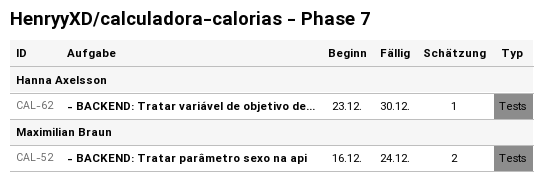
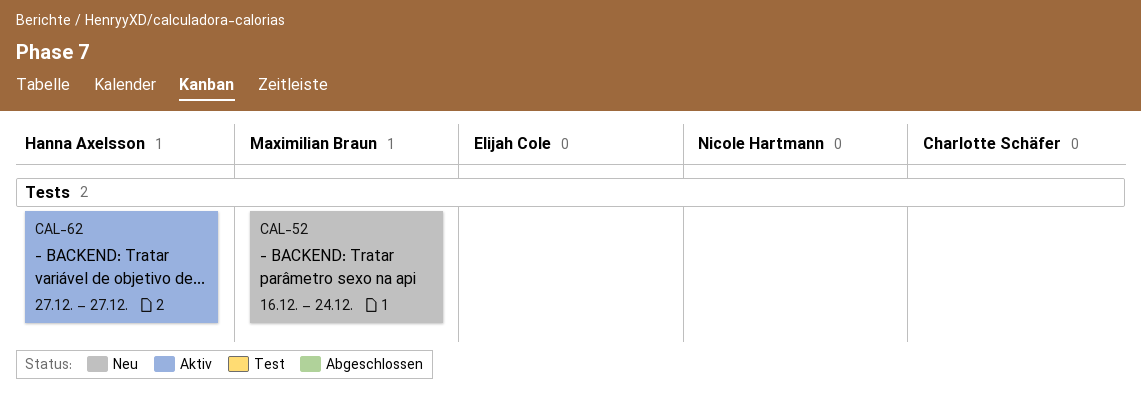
CAL-62, start: Dec 23 -> Dec 27
CAL-62, due: Dec 30 -> Dec 27

